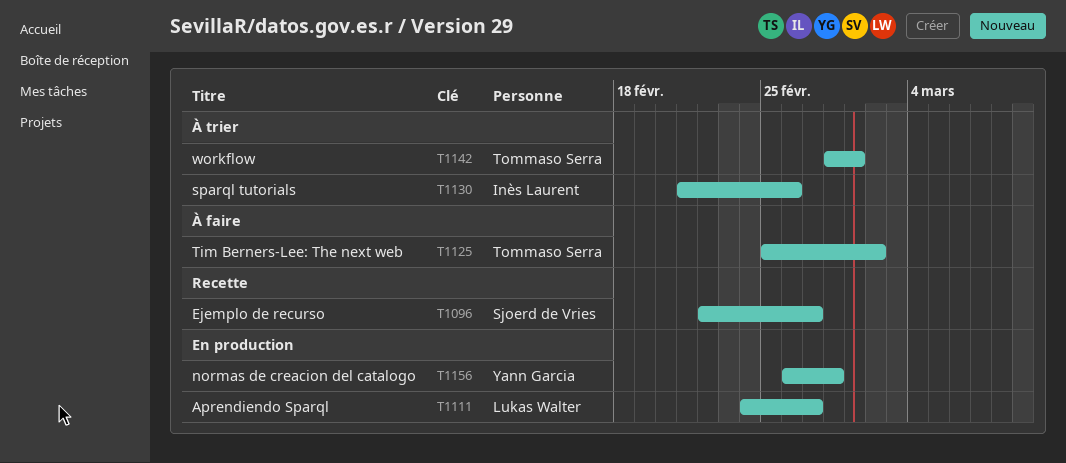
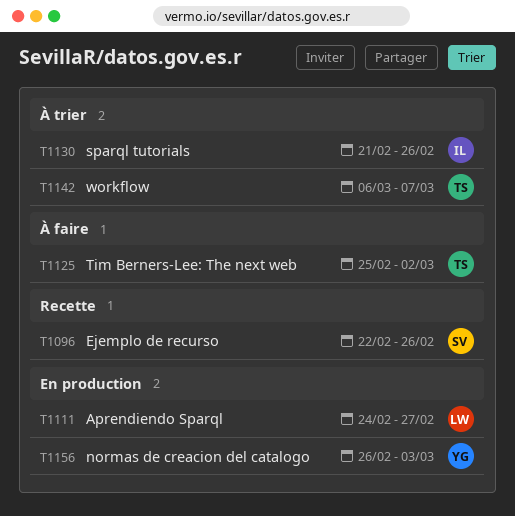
T1096, due: Feb 27 -> Feb 26
T1142, start: Feb 28 -> Mar 6
T1142, due: Mar 1 -> Mar 7
T1156, due: Feb 28 -> Mar 3

